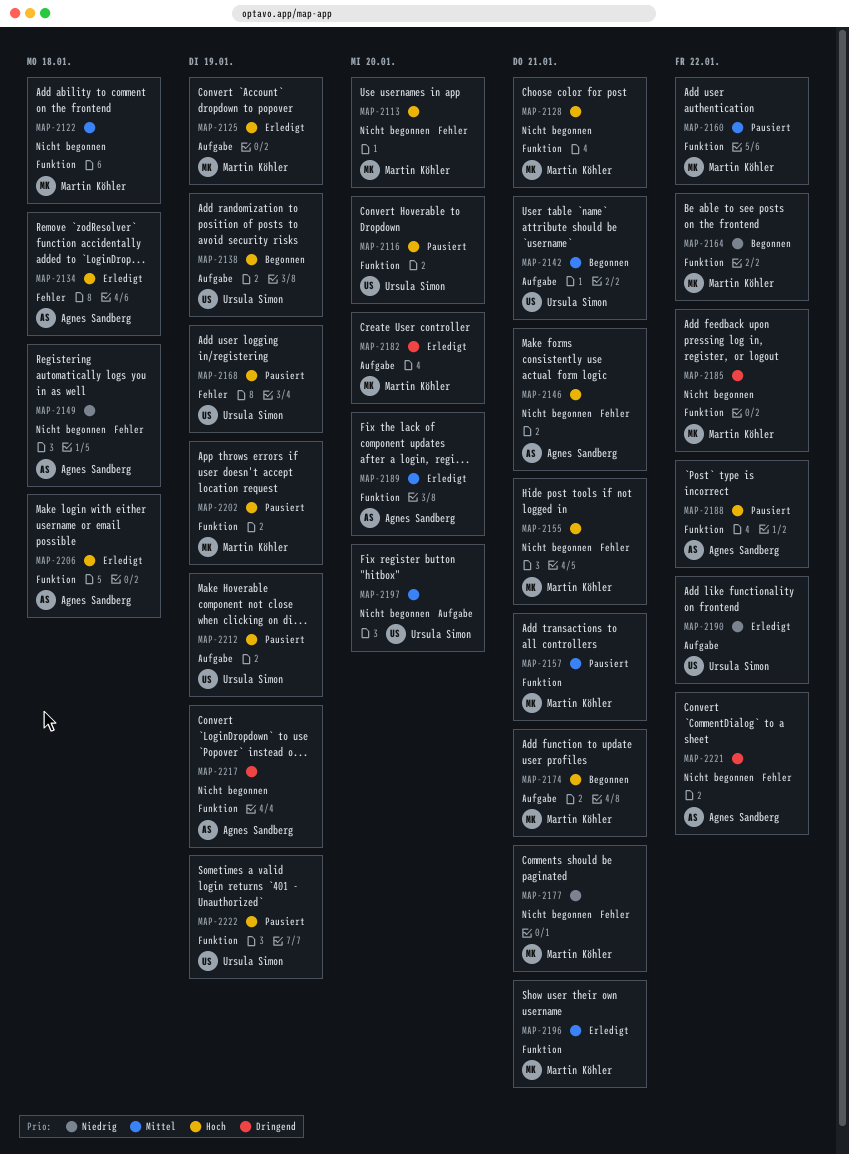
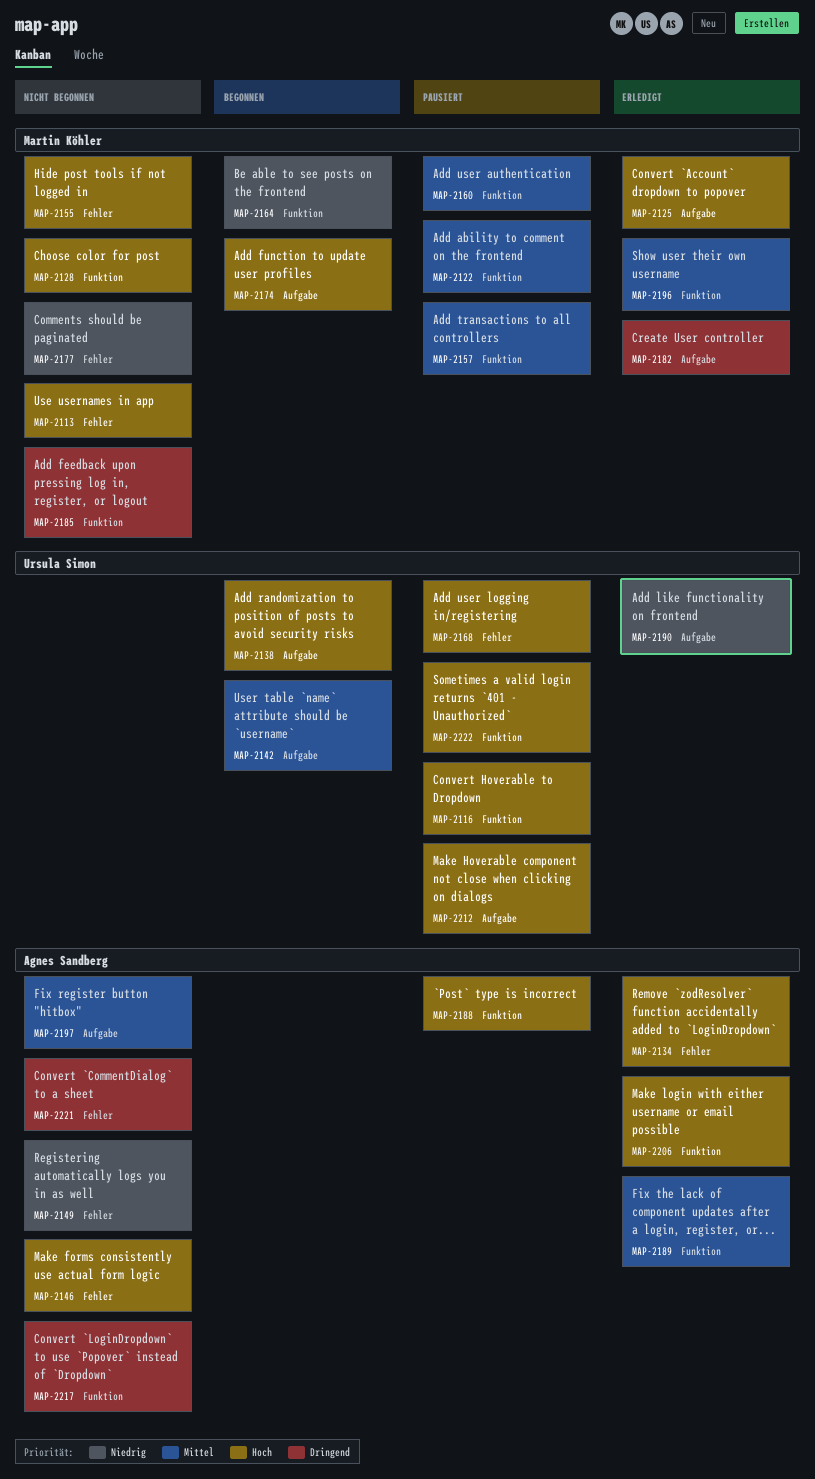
MAP-2122, status: Nicht begonnen -> Pausiert
MAP-2197, owner: Ursula Simon -> Agnes Sandberg
MAP-2202: present -> none

